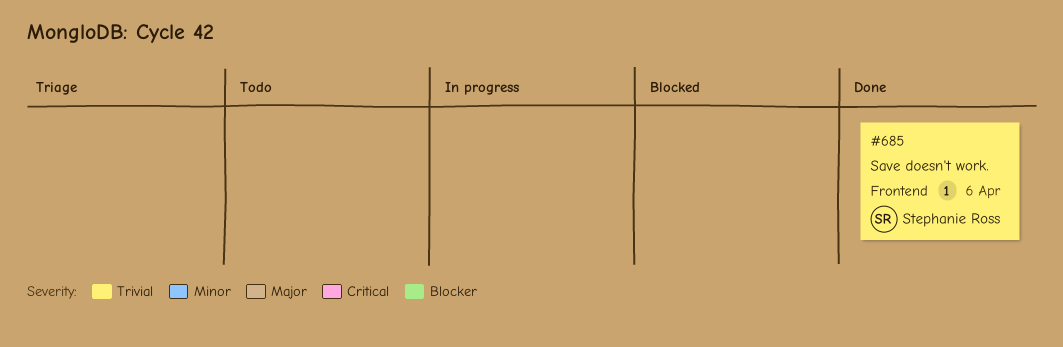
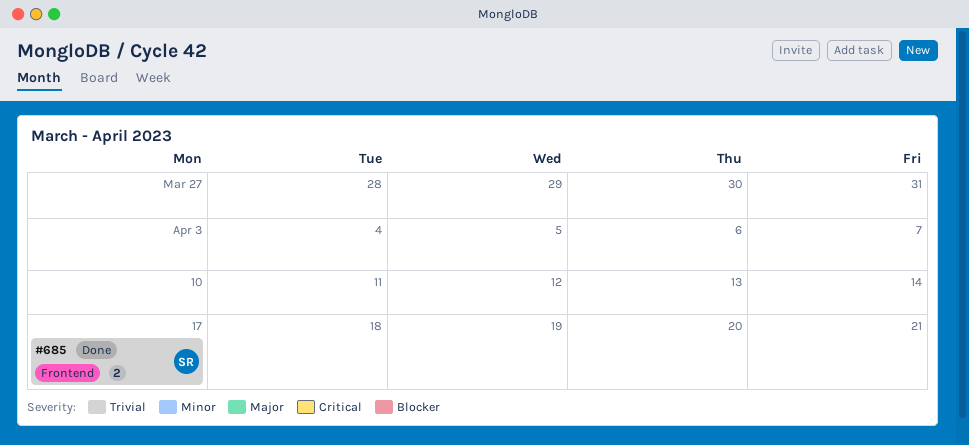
#685, estimate: 1 -> 2
#685, due: Apr 6 -> Apr 17

